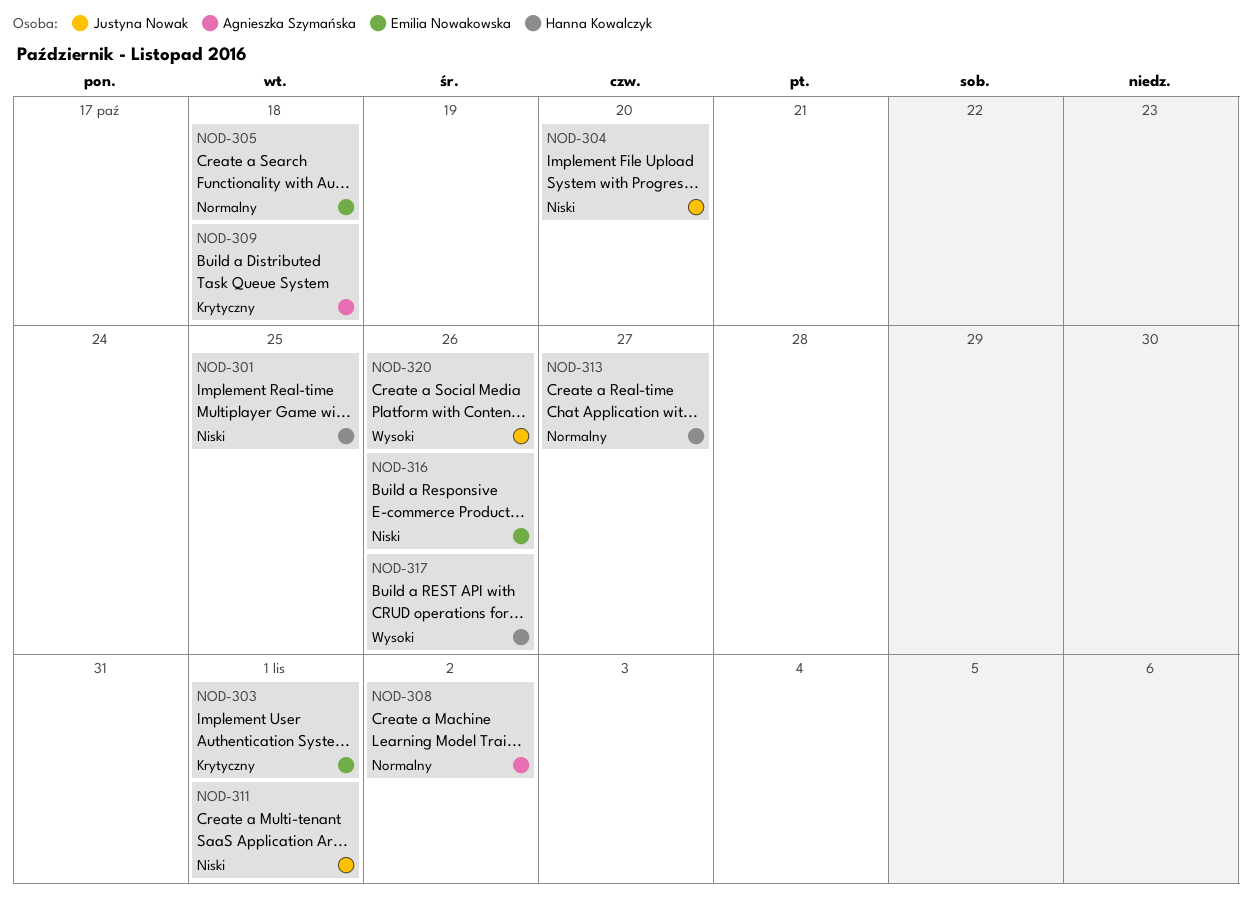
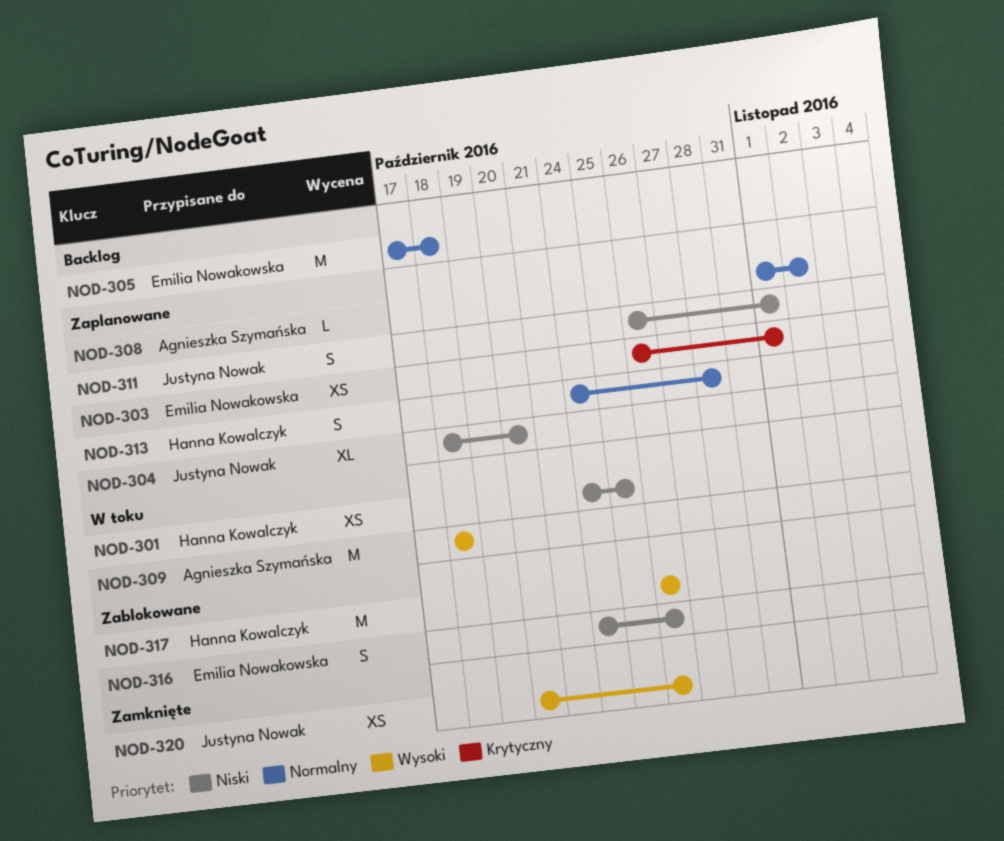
NOD-309, priority: Krytyczny -> Wysoki
NOD-313, due: Oct 27 -> Oct 28

